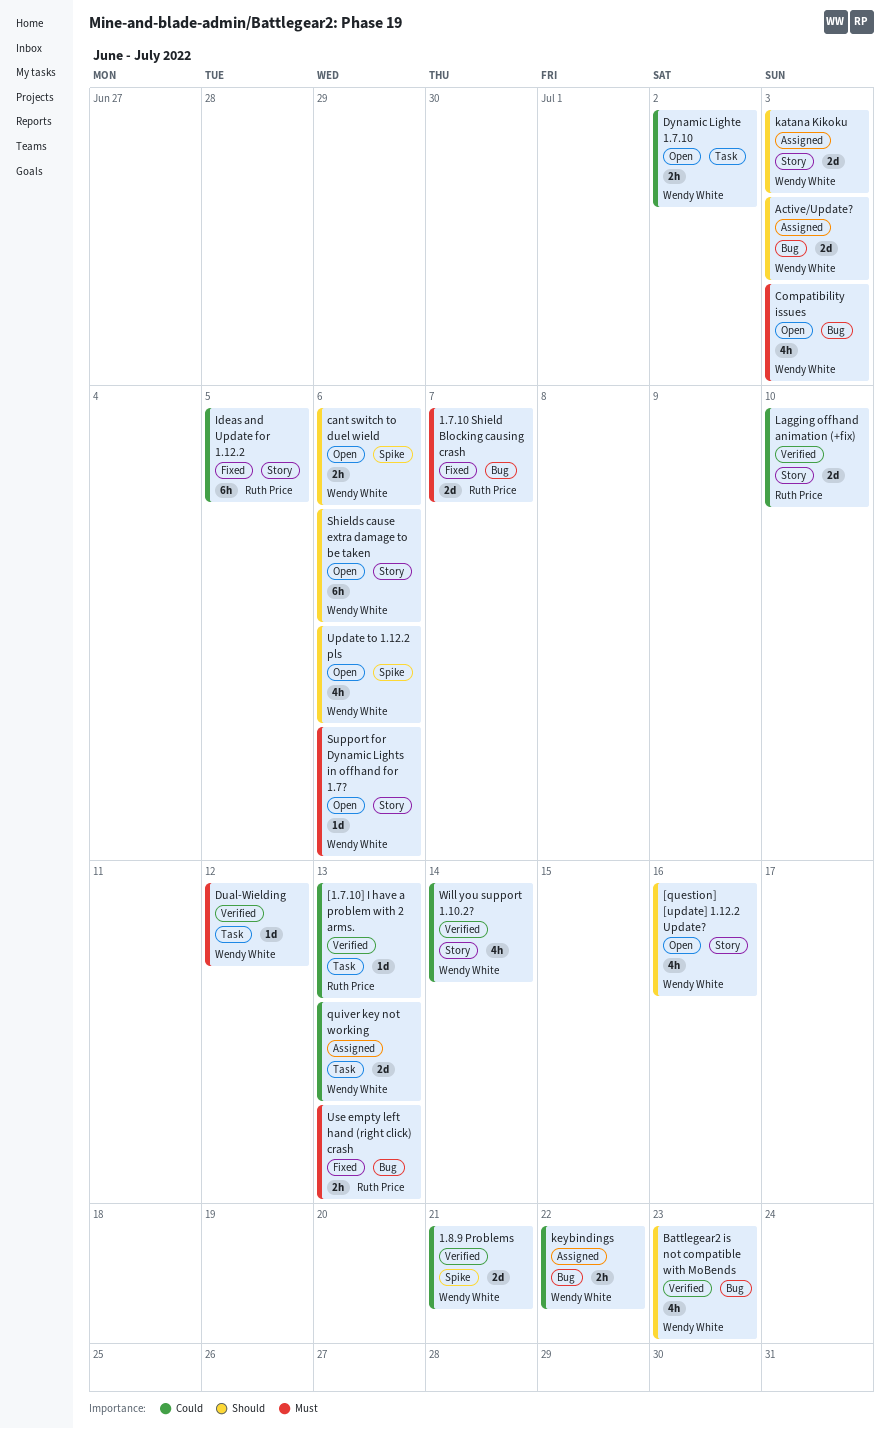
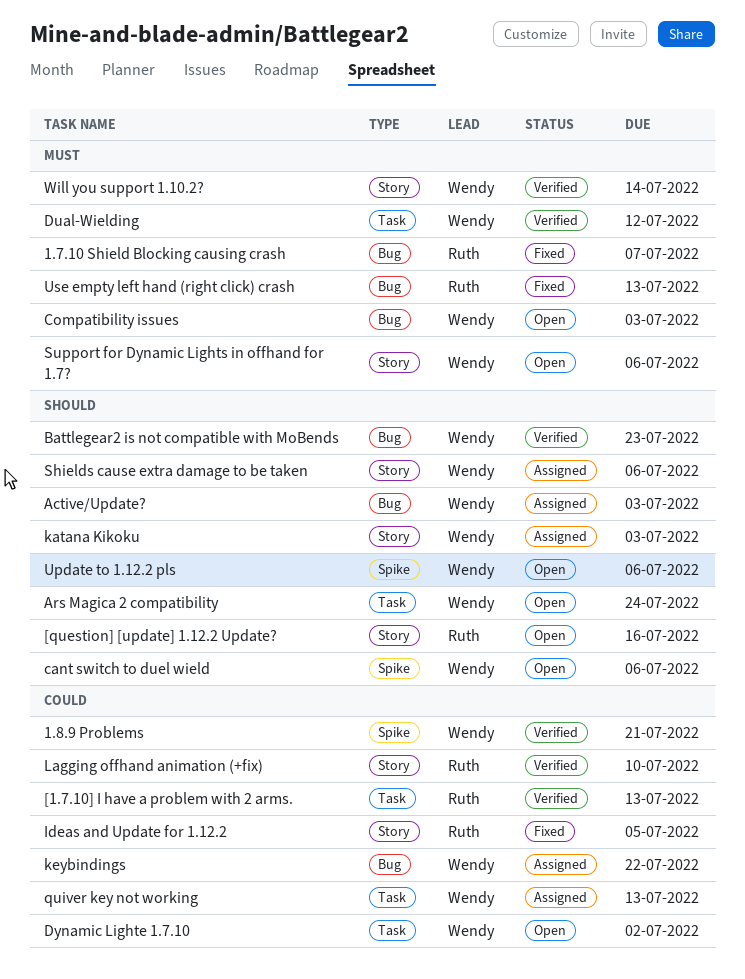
[question] [update] 1.12.2 Update?, owner: Wendy White -> Ruth Price
Ars Magica 2 compatibility: none -> present
Shields cause extra damage to be taken, status: Open -> Assigned
Will you support 1.10.2?, priority: Could -> Must

